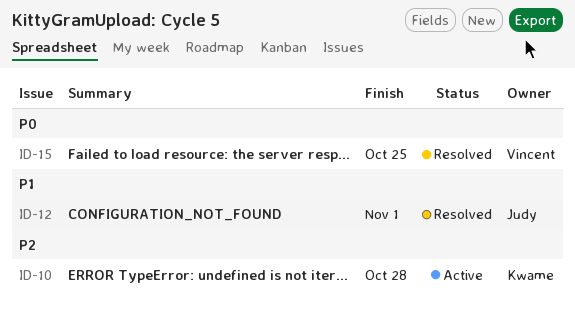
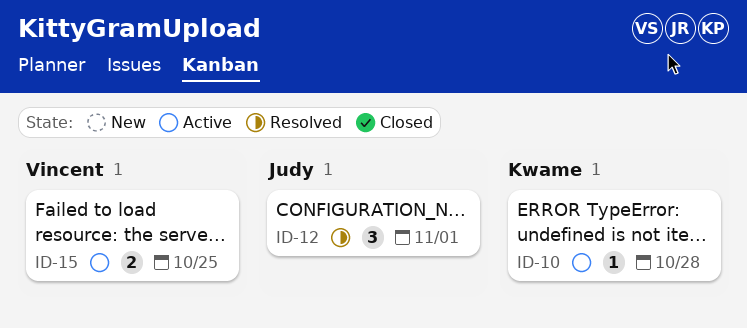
ID-15, status: Resolved -> Active

